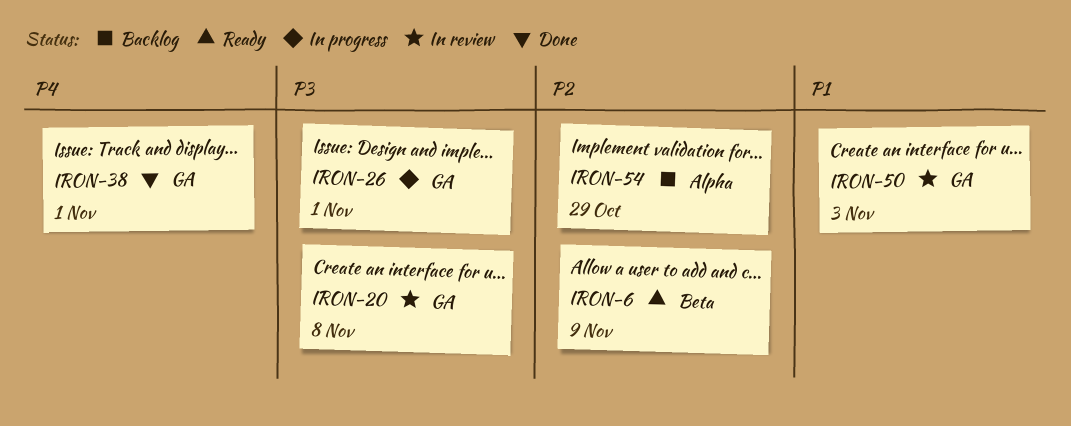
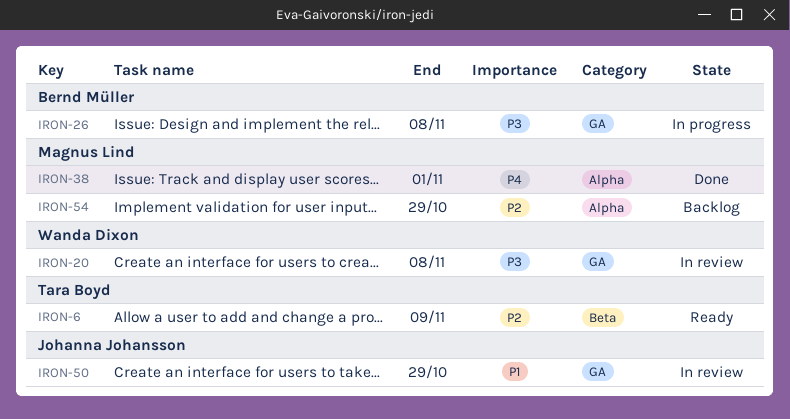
IRON-26, due: Nov 1 -> Nov 8
IRON-38, label: GA -> Alpha
IRON-50, due: Nov 3 -> Oct 29

